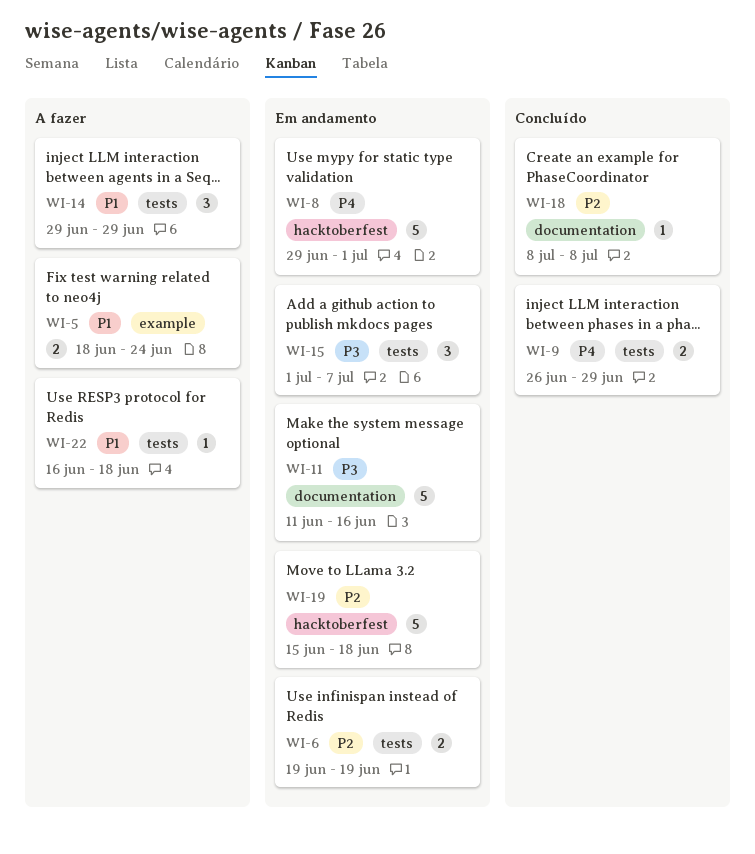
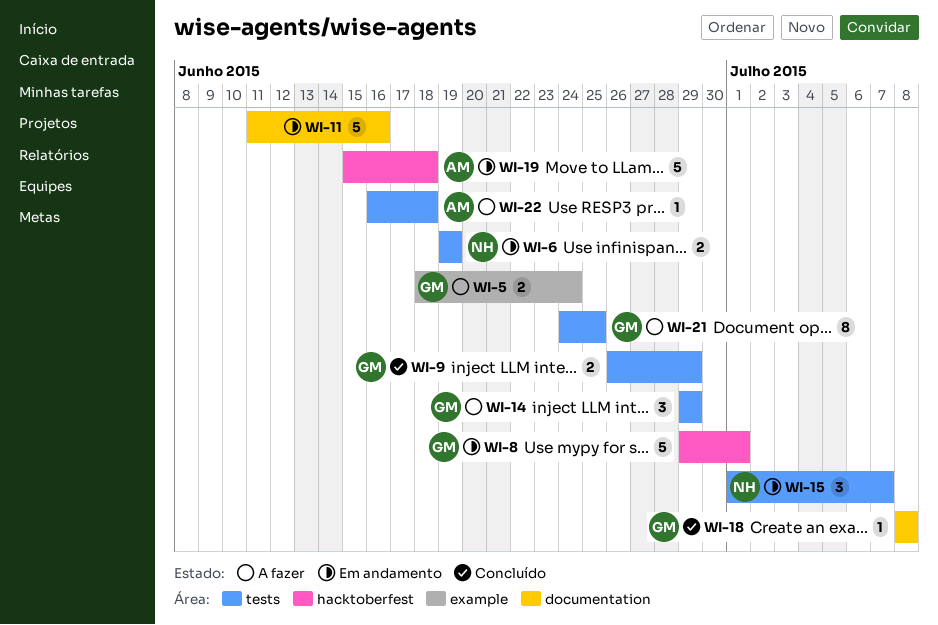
WI-21: none -> present

